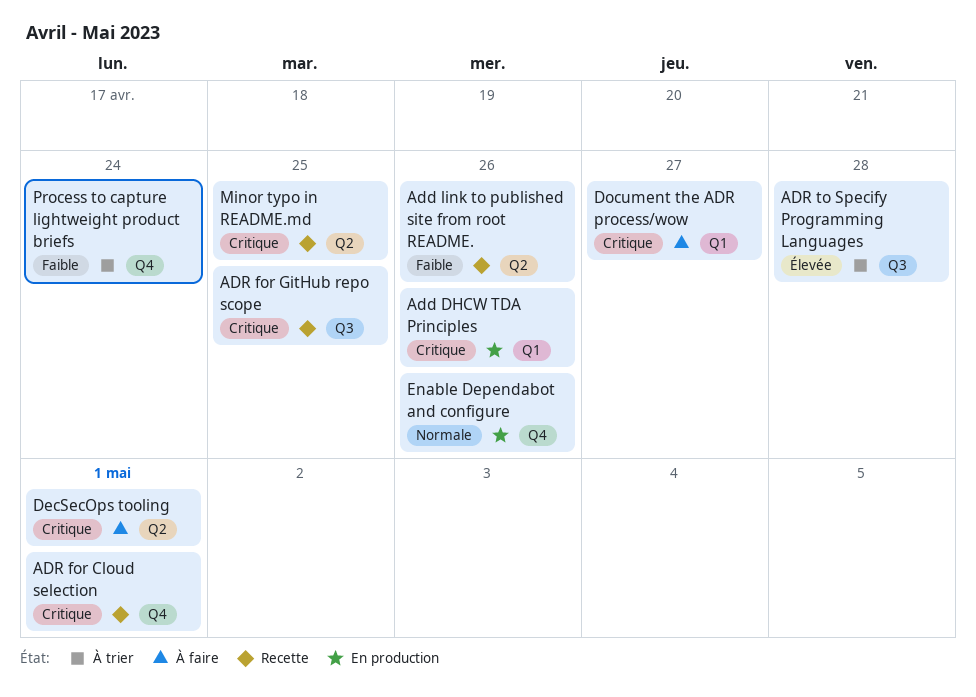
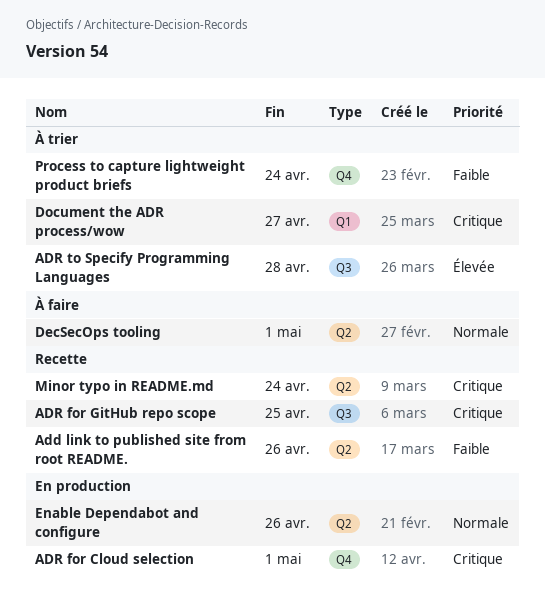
Add DHCW TDA Principles: present -> none
ADR for Cloud selection, status: Recette -> En production
DecSecOps tooling, priority: Critique -> Normale
Document the ADR process/wow, status: À faire -> À trier
Enable Dependabot and configure, label: Q4 -> Q2
Minor typo in README.md, due: Apr 25 -> Apr 24

